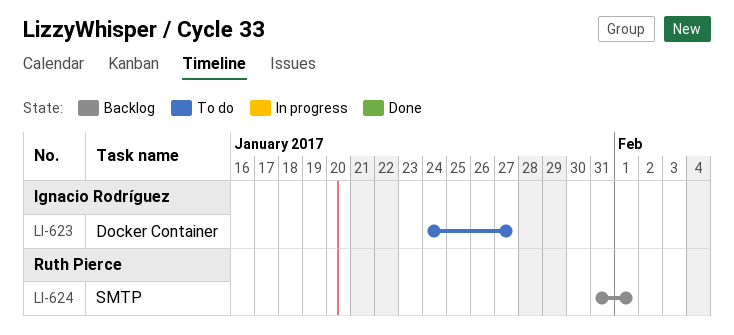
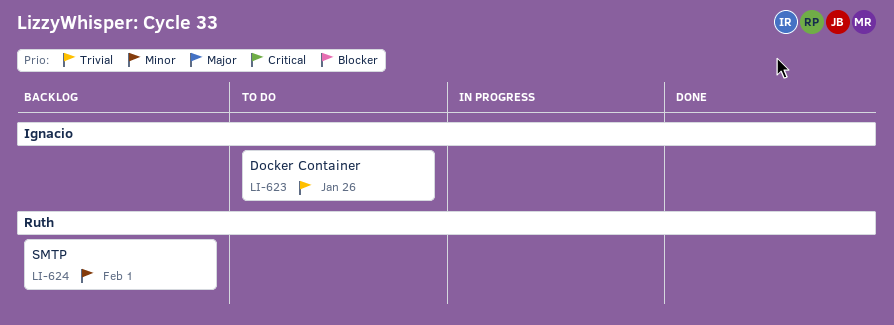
LI-623, due: Jan 27 -> Jan 26

